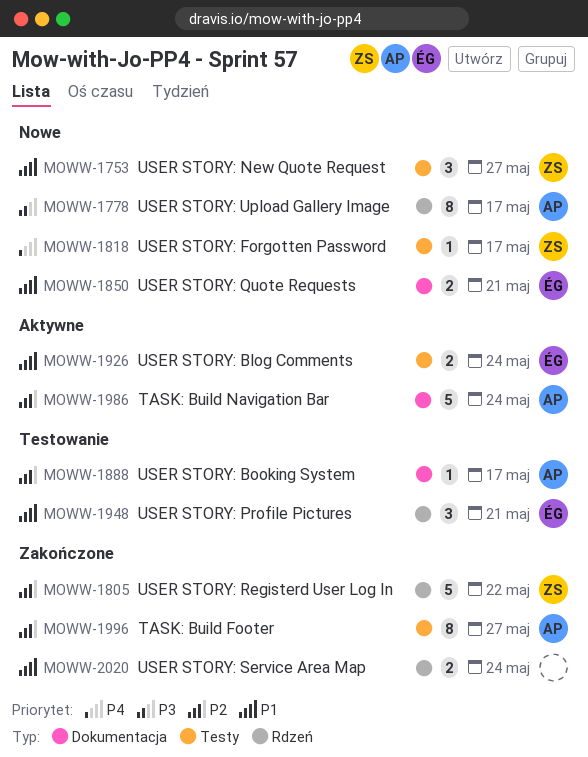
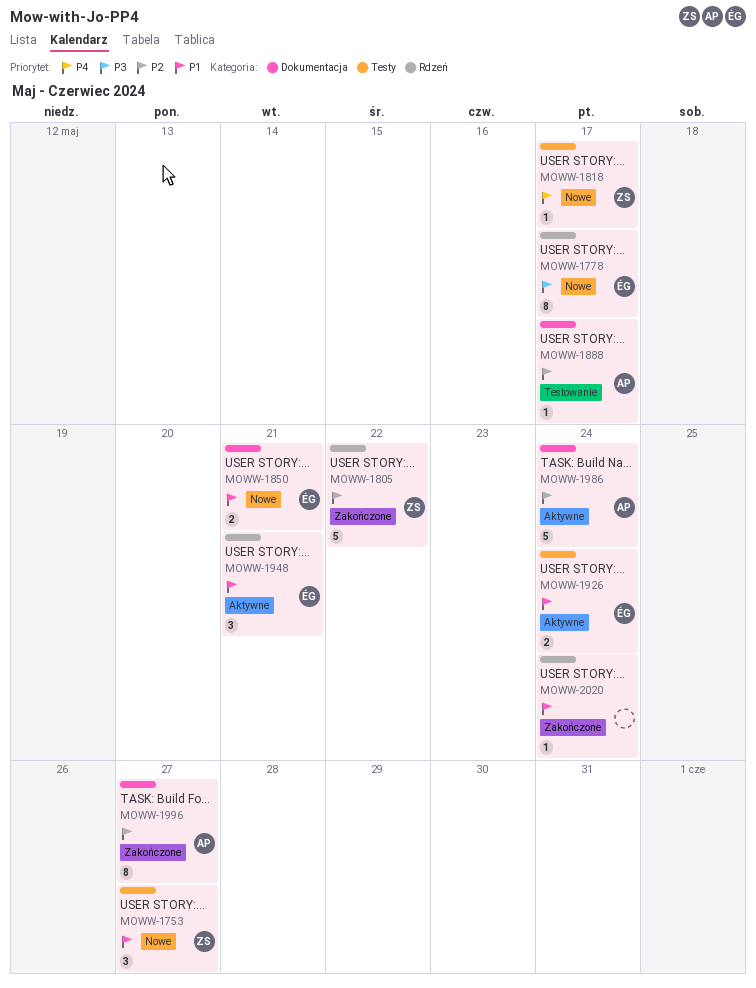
MOWW-1778, owner: AP -> ÉG
MOWW-1948, status: Testowanie -> Aktywne
MOWW-1996, label: Testy -> Dokumentacja
MOWW-2020, estimate: 2 -> 1

